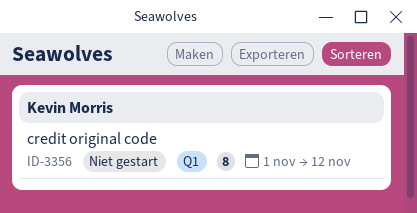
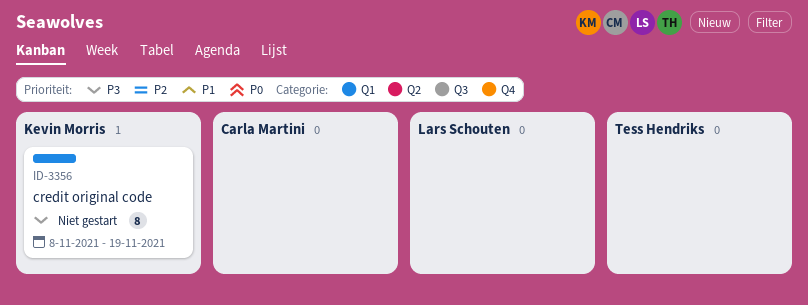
ID-3356, start: Nov 1 -> Nov 8
ID-3356, due: Nov 12 -> Nov 19

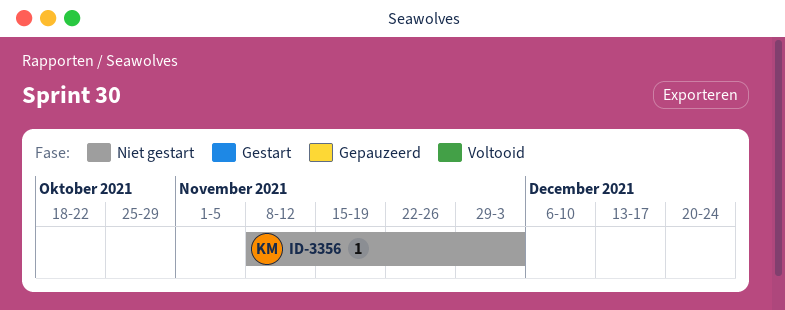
ID-3356, estimate: 8 -> 1
ID-3356, due: Nov 19 -> Dec 3

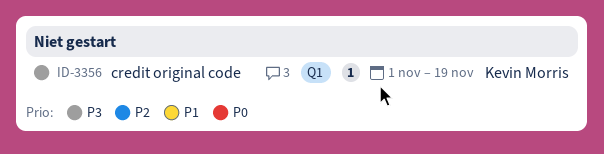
ID-3356, start: Nov 8 -> Nov 1
ID-3356, due: Dec 3 -> Nov 19

